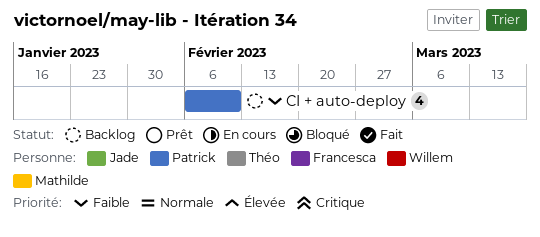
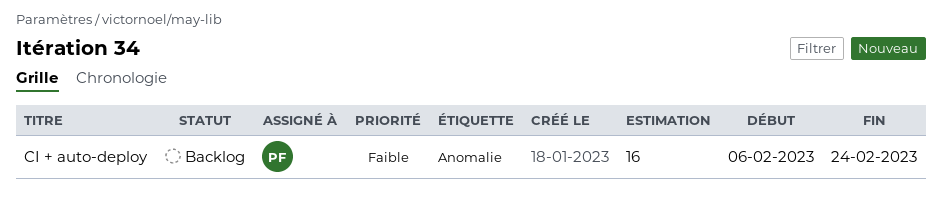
CI + auto-deploy, estimate: 4 -> 16
CI + auto-deploy, due: Feb 10 -> Feb 24

